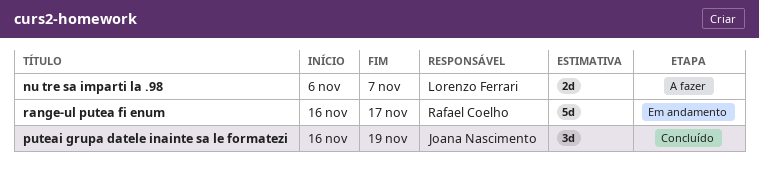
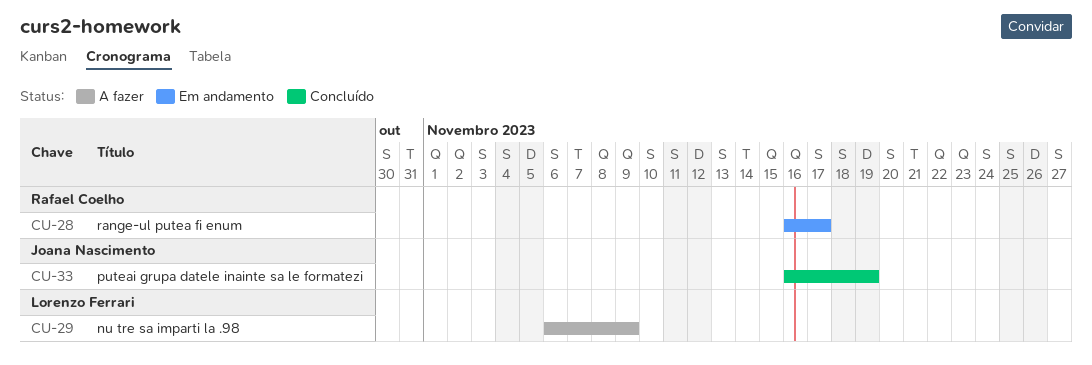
nu tre sa imparti la .98, due: Nov 7 -> Nov 9

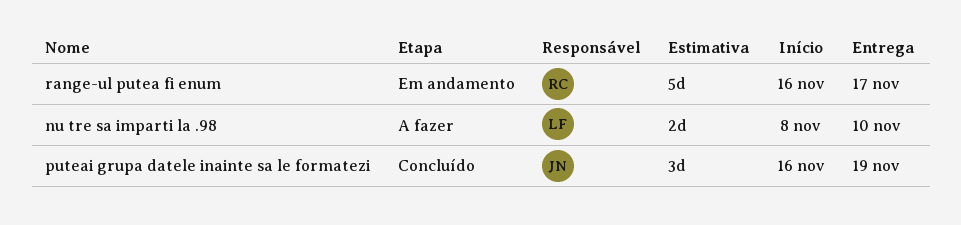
nu tre sa imparti la .98, start: Nov 6 -> Nov 8
nu tre sa imparti la .98, due: Nov 9 -> Nov 10

